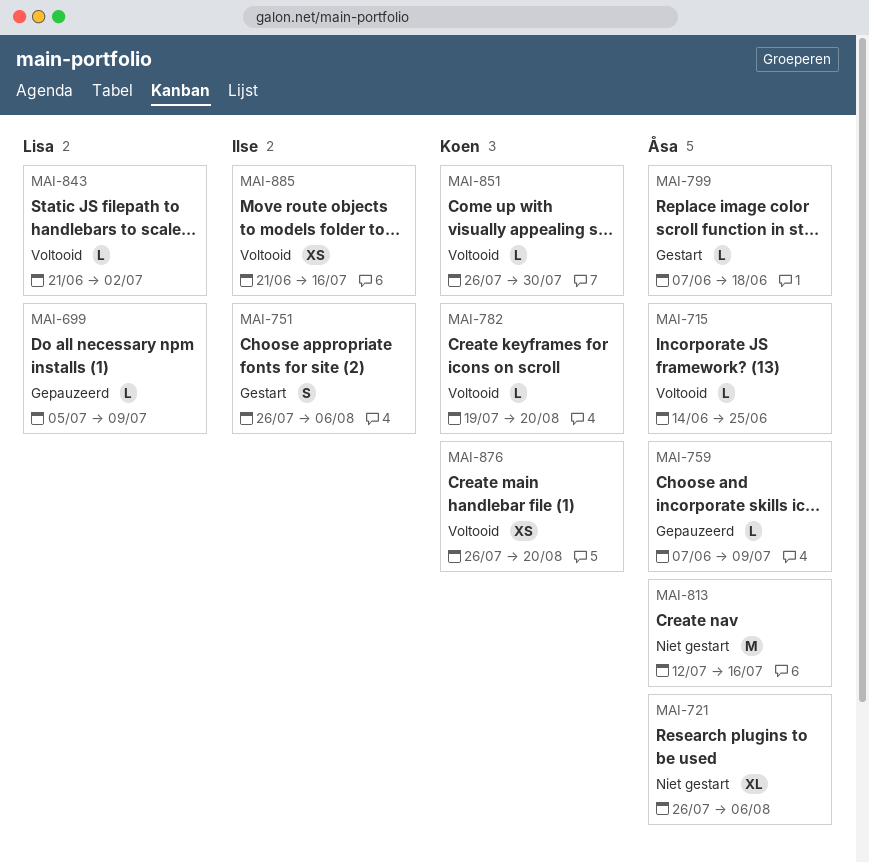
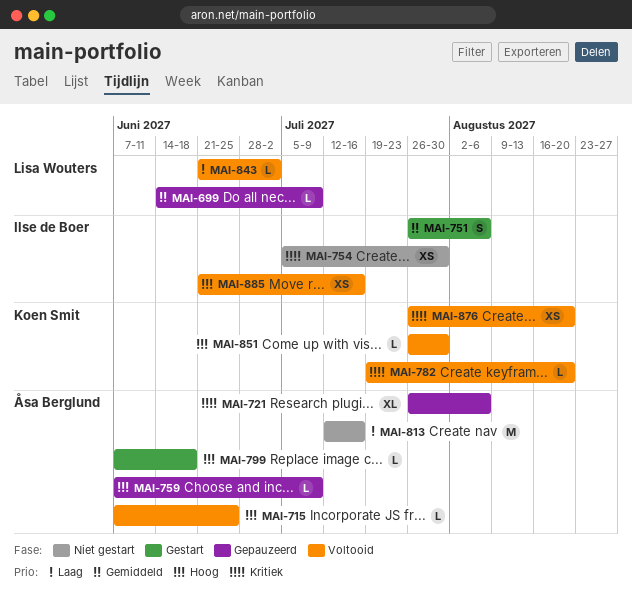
MAI-699, start: Jul 5 -> Jun 14
MAI-715, start: Jun 14 -> Jun 7
MAI-721, status: Niet gestart -> Gepauzeerd
MAI-754: none -> present

